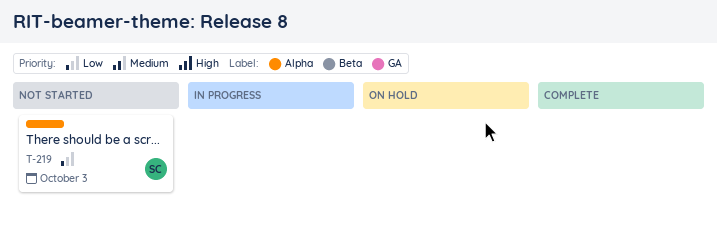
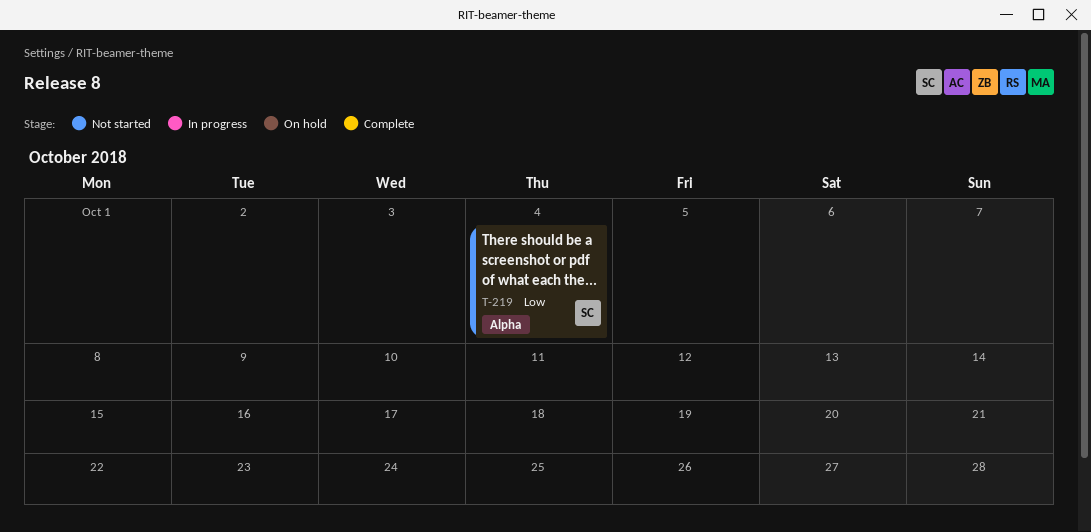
T-219, due: Oct 3 -> Oct 4

